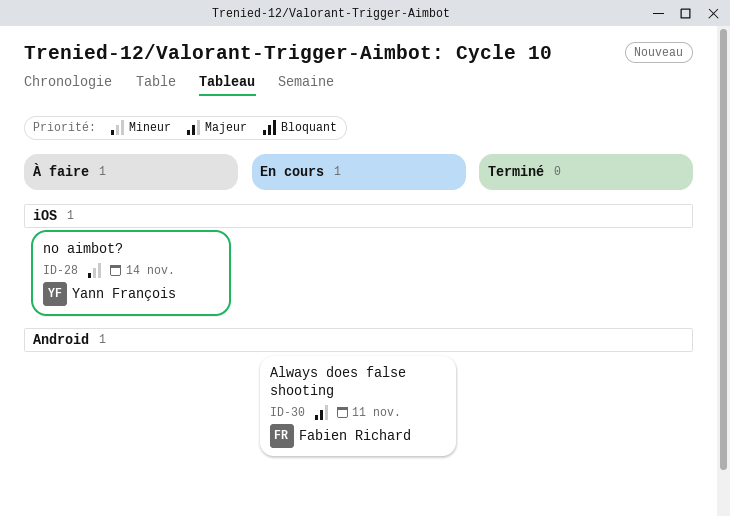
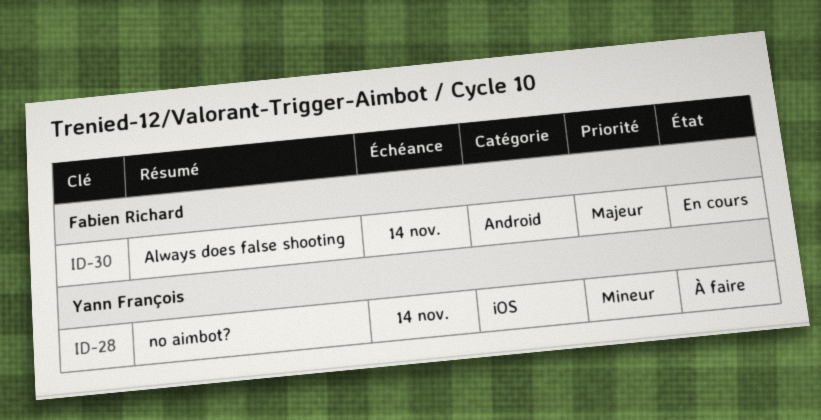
ID-30, due: Nov 11 -> Nov 14

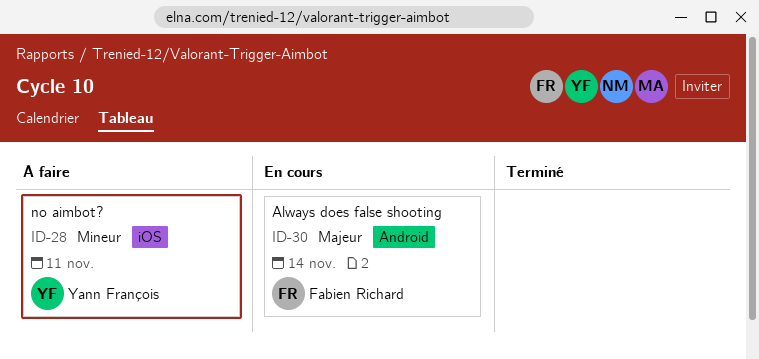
ID-28, due: Nov 14 -> Nov 11

